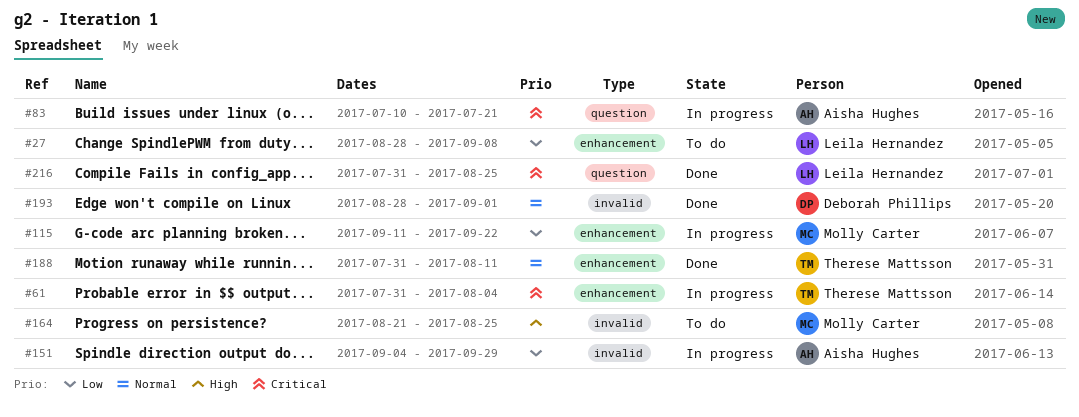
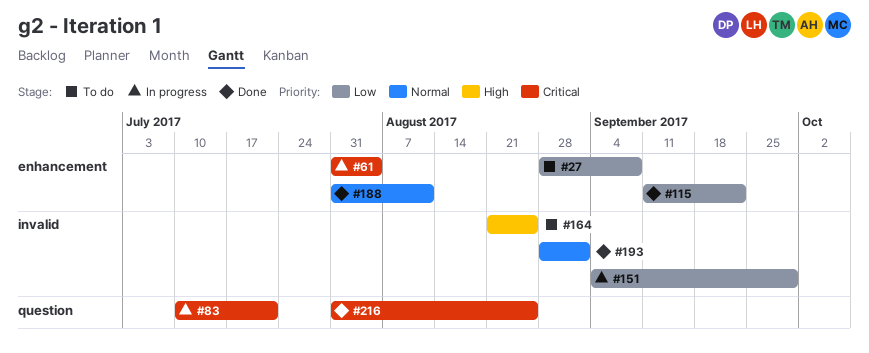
#115, status: In progress -> Done

